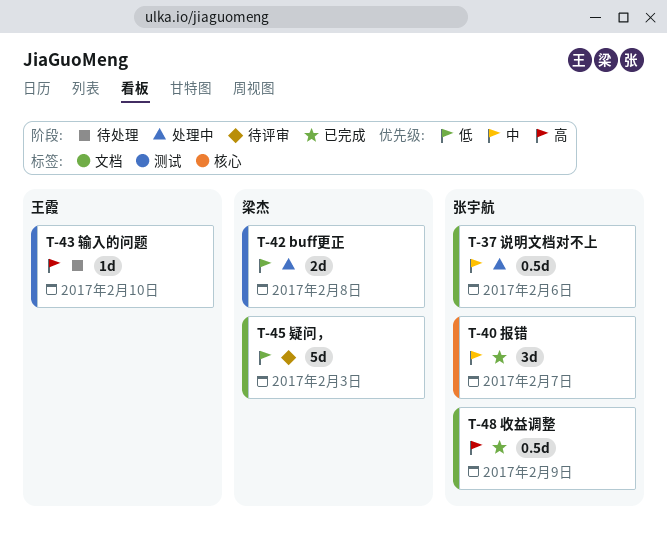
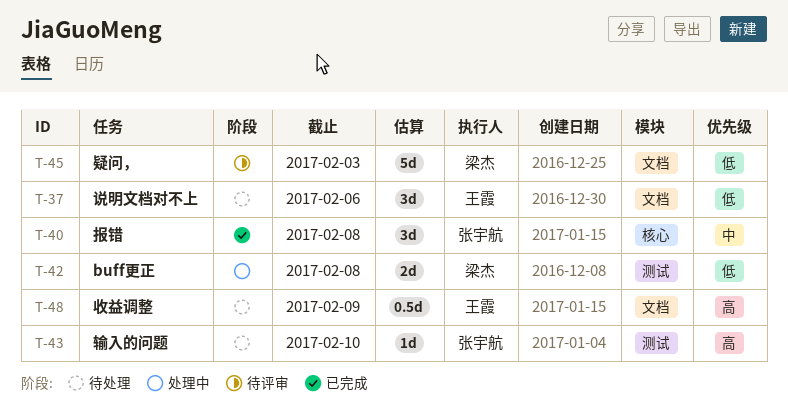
T-37, status: 处理中 -> 待处理
T-37, owner: 张宇航 -> 王霞
T-37, priority: 中 -> 低
T-37, estimate: 0.5d -> 3d
T-40, due: Feb 7 -> Feb 8
T-43, owner: 王霞 -> 张宇航
T-48, status: 已完成 -> 待处理
T-48, owner: 张宇航 -> 王霞

